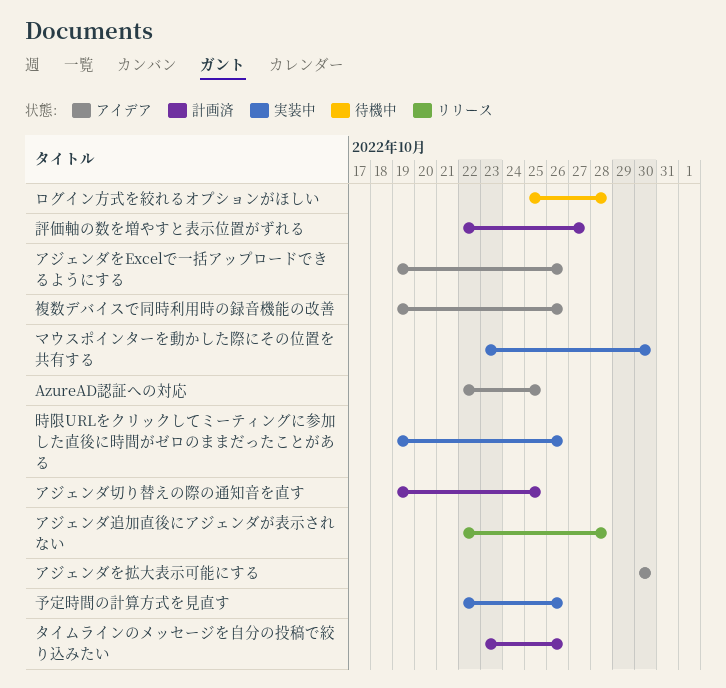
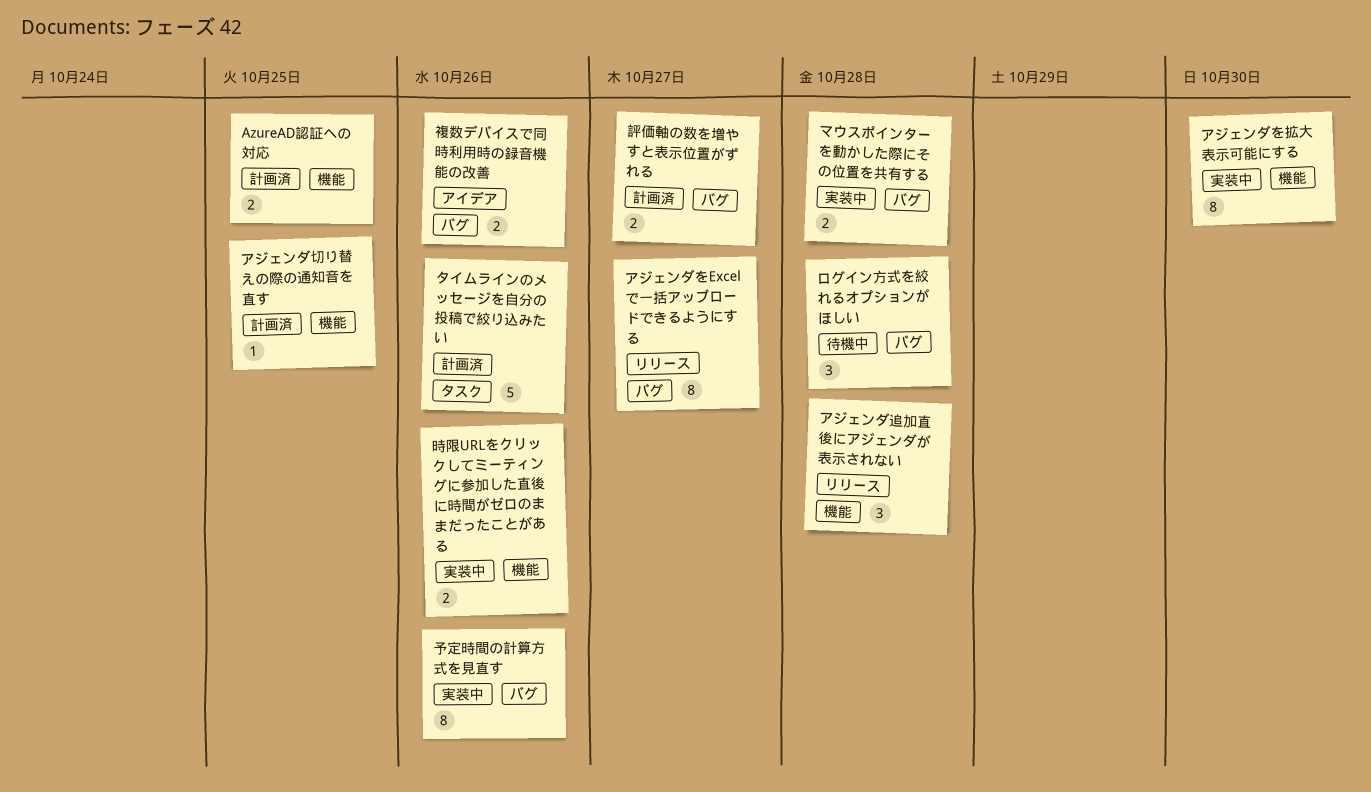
AzureAD認証への対応, status: アイデア -> 計画済
アジェンダをExcelで一括アップロードできるようにする, status: アイデア -> リリース
アジェンダをExcelで一括アップロードできるようにする, due: Oct 26 -> Oct 27
アジェンダを拡大表示可能にする, status: アイデア -> 実装中
マウスポインターを動かした際にその位置を共有する, due: Oct 30 -> Oct 28

